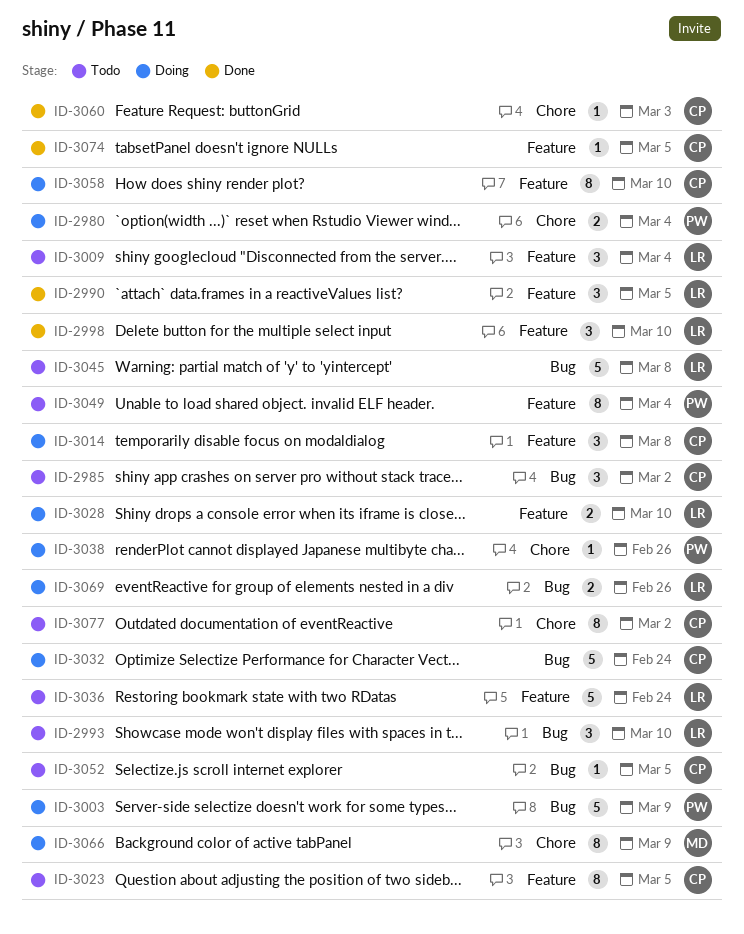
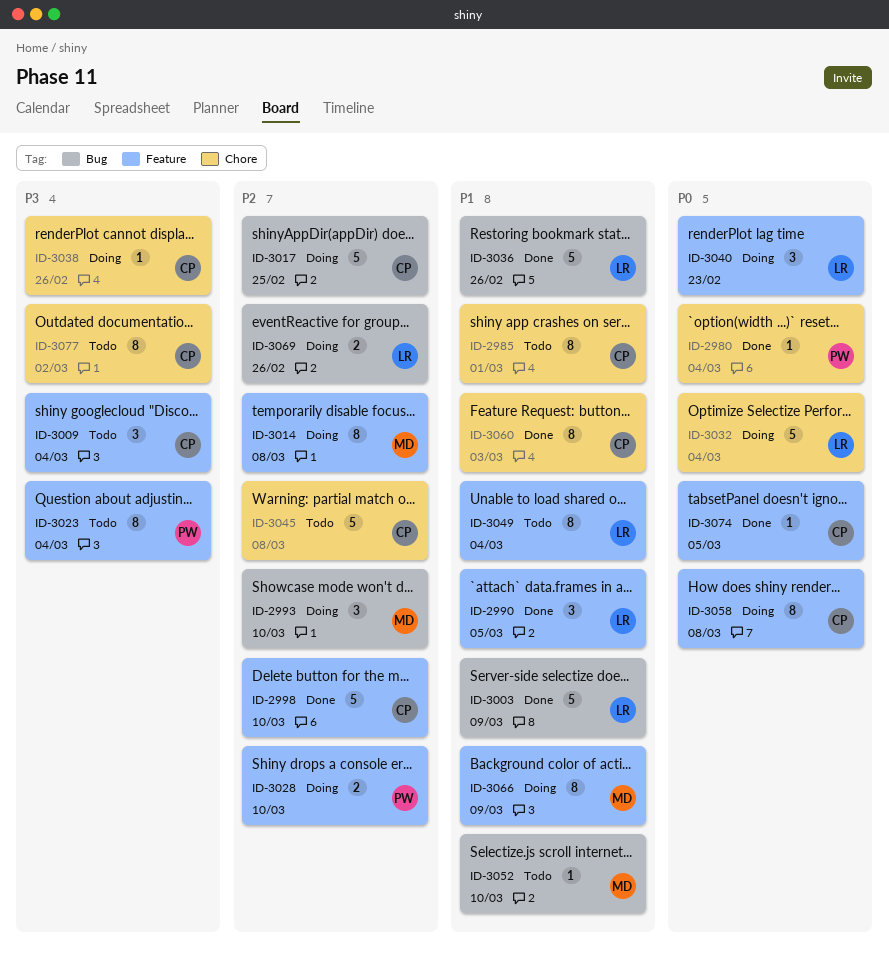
ID-2980, status: Doing -> Done
ID-2980, estimate: 2 -> 1
ID-2985, label: Bug -> Chore
ID-2985, estimate: 3 -> 8
ID-2985, due: Mar 2 -> Mar 1
ID-2993, status: Todo -> Doing
ID-2993, owner: LR -> MD
ID-2998, owner: LR -> CP
ID-2998, estimate: 3 -> 5
ID-3003, status: Doing -> Done
ID-3003, owner: PW -> LR
ID-3009, owner: LR -> CP
ID-3014, owner: CP -> MD
ID-3014, estimate: 3 -> 8
ID-3017: none -> present
ID-3023, owner: CP -> PW
ID-3023, due: Mar 5 -> Mar 4
ID-3028, owner: LR -> PW
ID-3032, owner: CP -> LR
ID-3032, label: Bug -> Chore
ID-3032, due: Feb 24 -> Mar 4
ID-3036, status: Todo -> Done
ID-3036, label: Feature -> Bug
ID-3036, due: Feb 24 -> Feb 26
ID-3038, owner: PW -> CP
ID-3040: none -> present
ID-3045, owner: LR -> CP
ID-3045, label: Bug -> Chore
ID-3049, owner: PW -> LR
ID-3052, owner: CP -> MD
ID-3052, due: Mar 5 -> Mar 10
ID-3058, due: Mar 10 -> Mar 8
ID-3060, estimate: 1 -> 8
ID-3066, label: Chore -> Feature

